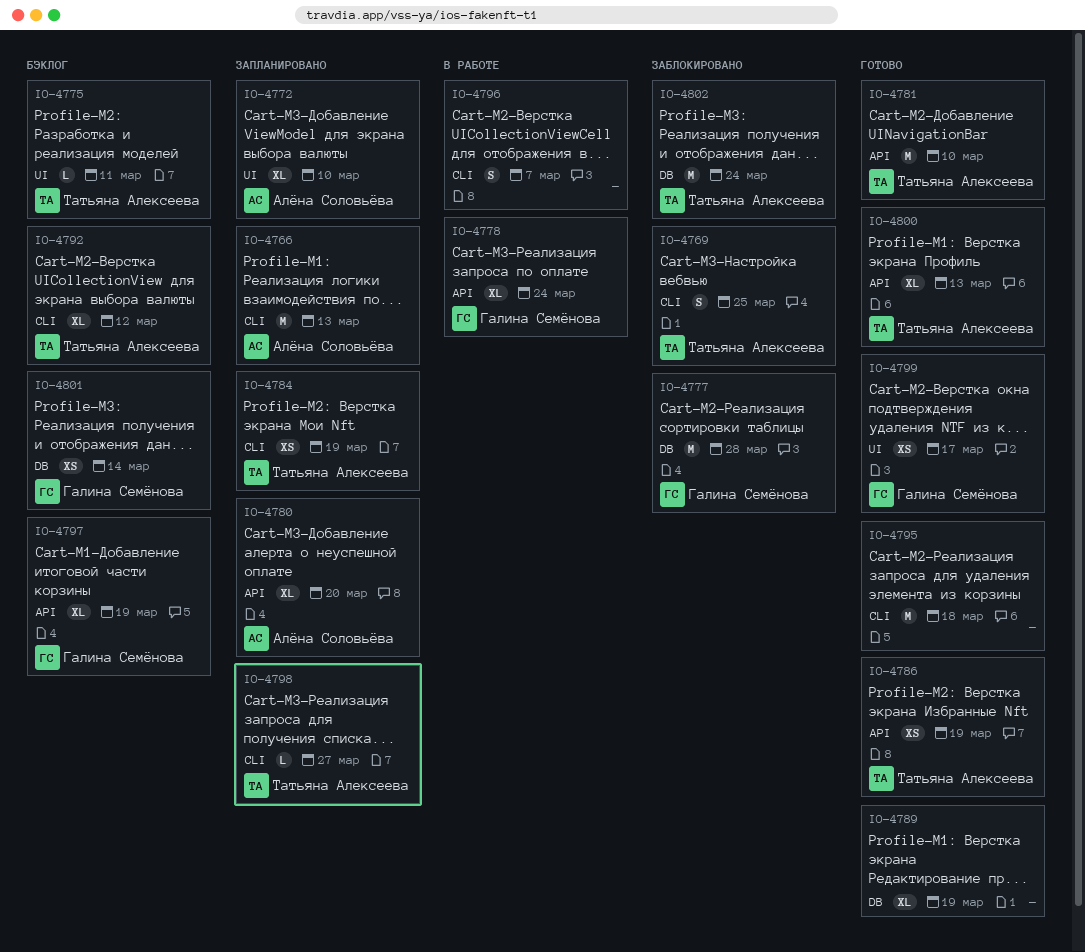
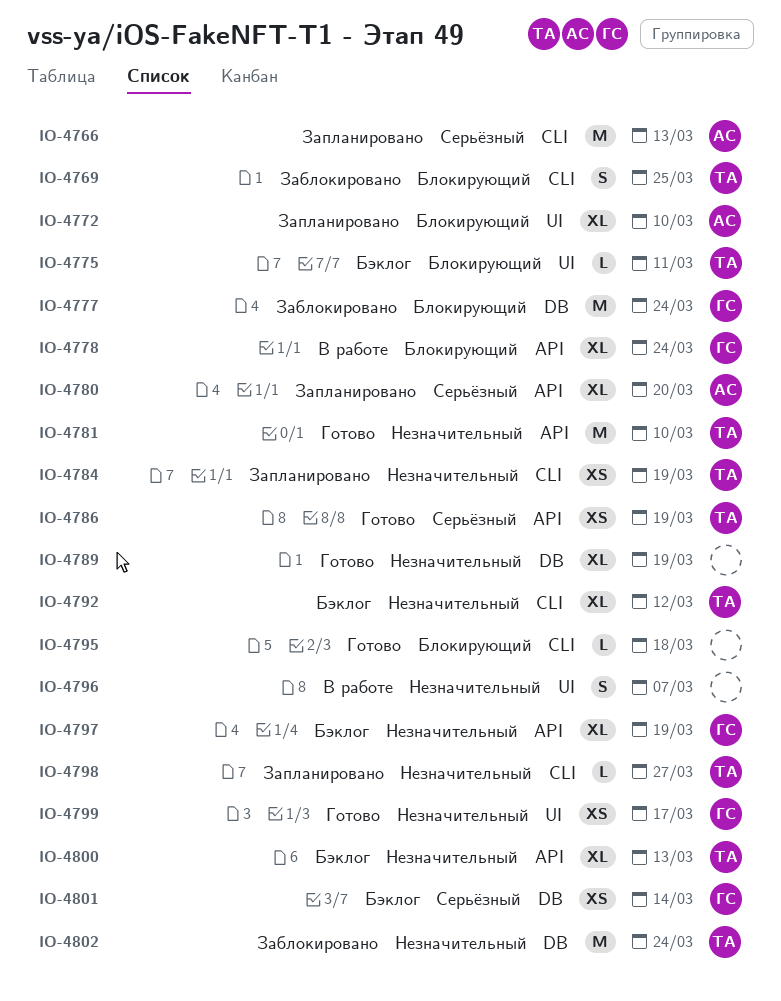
IO-4777, due: Mar 28 -> Mar 24
IO-4795, estimate: M -> L
IO-4796, label: CLI -> UI
IO-4800, status: Готово -> Бэклог

